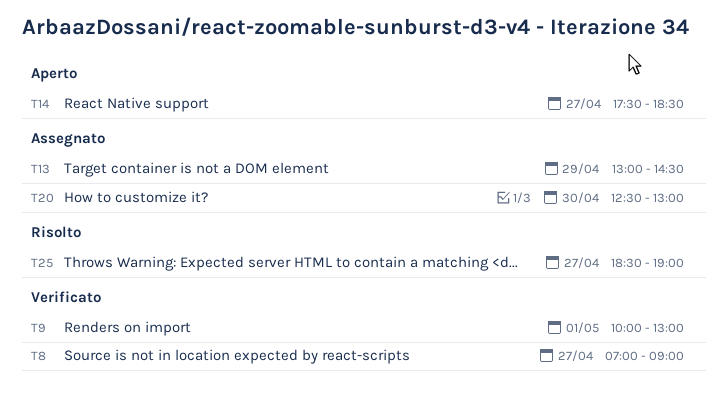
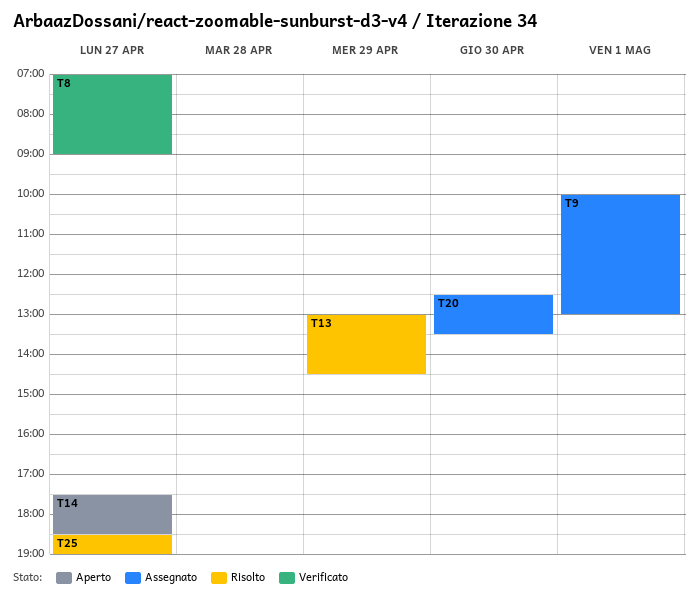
T9, status: Verificato -> Assegnato
T13, status: Assegnato -> Risolto
T20, ends: 13:00 -> 13:30

